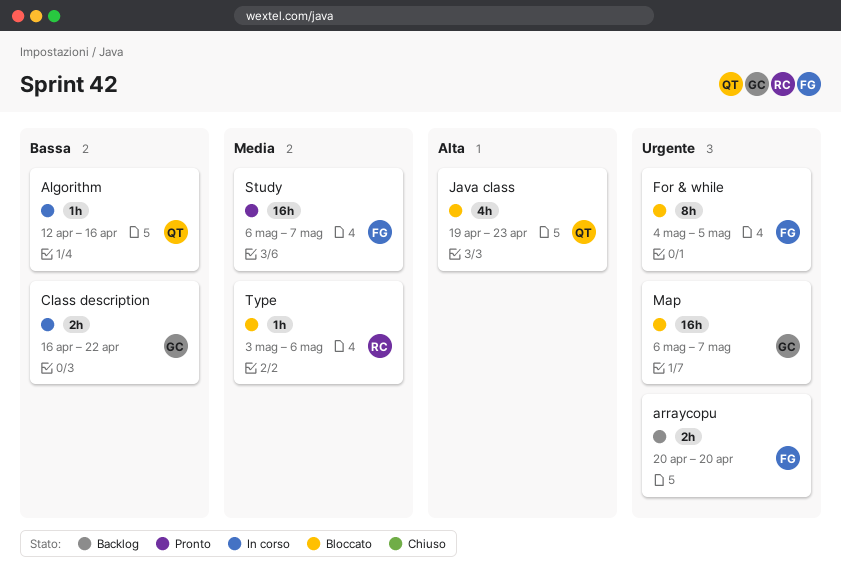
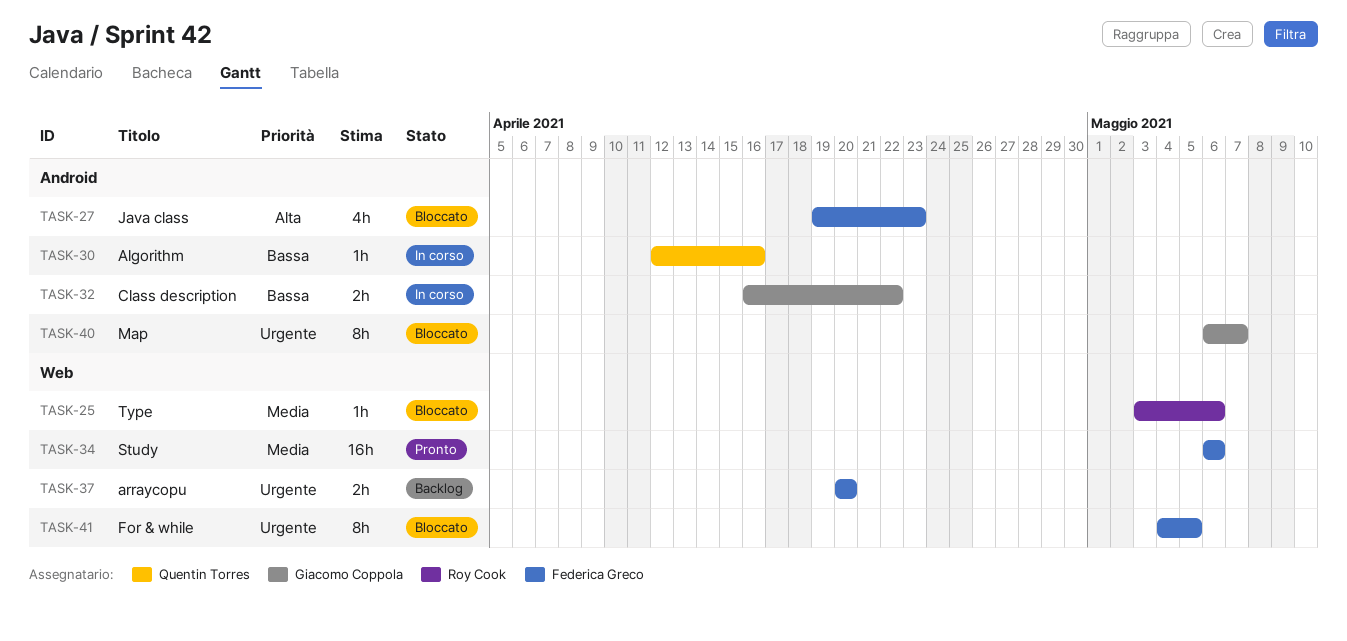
Java class, owner: Quentin Torres -> Federica Greco
Map, estimate: 16h -> 8h
Study, due: May 7 -> May 6

